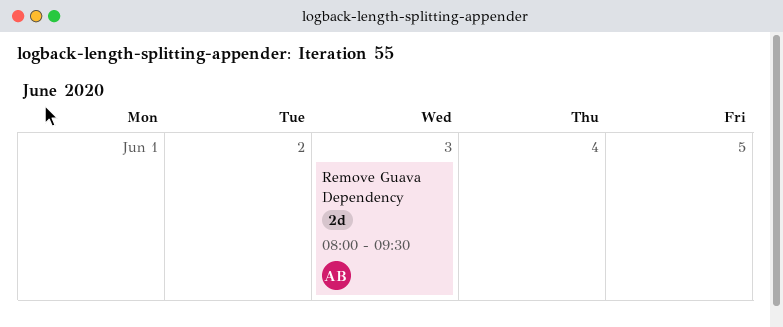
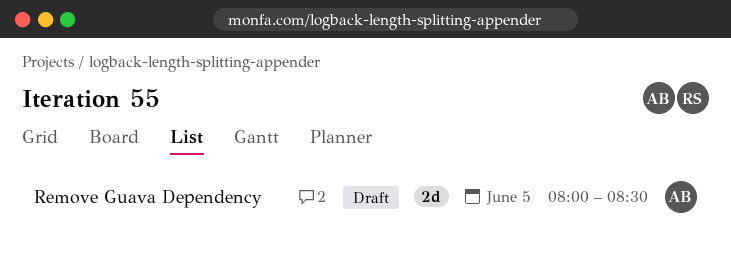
Remove Guava Dependency, day: Jun 3 -> Jun 5
Remove Guava Dependency, ends: 09:30 -> 08:30

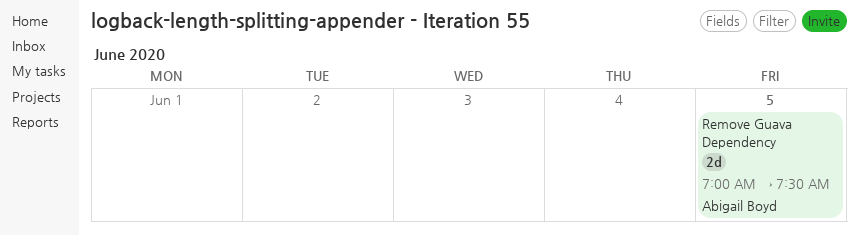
Remove Guava Dependency, begins: 08:00 -> 07:00
Remove Guava Dependency, ends: 08:30 -> 07:30

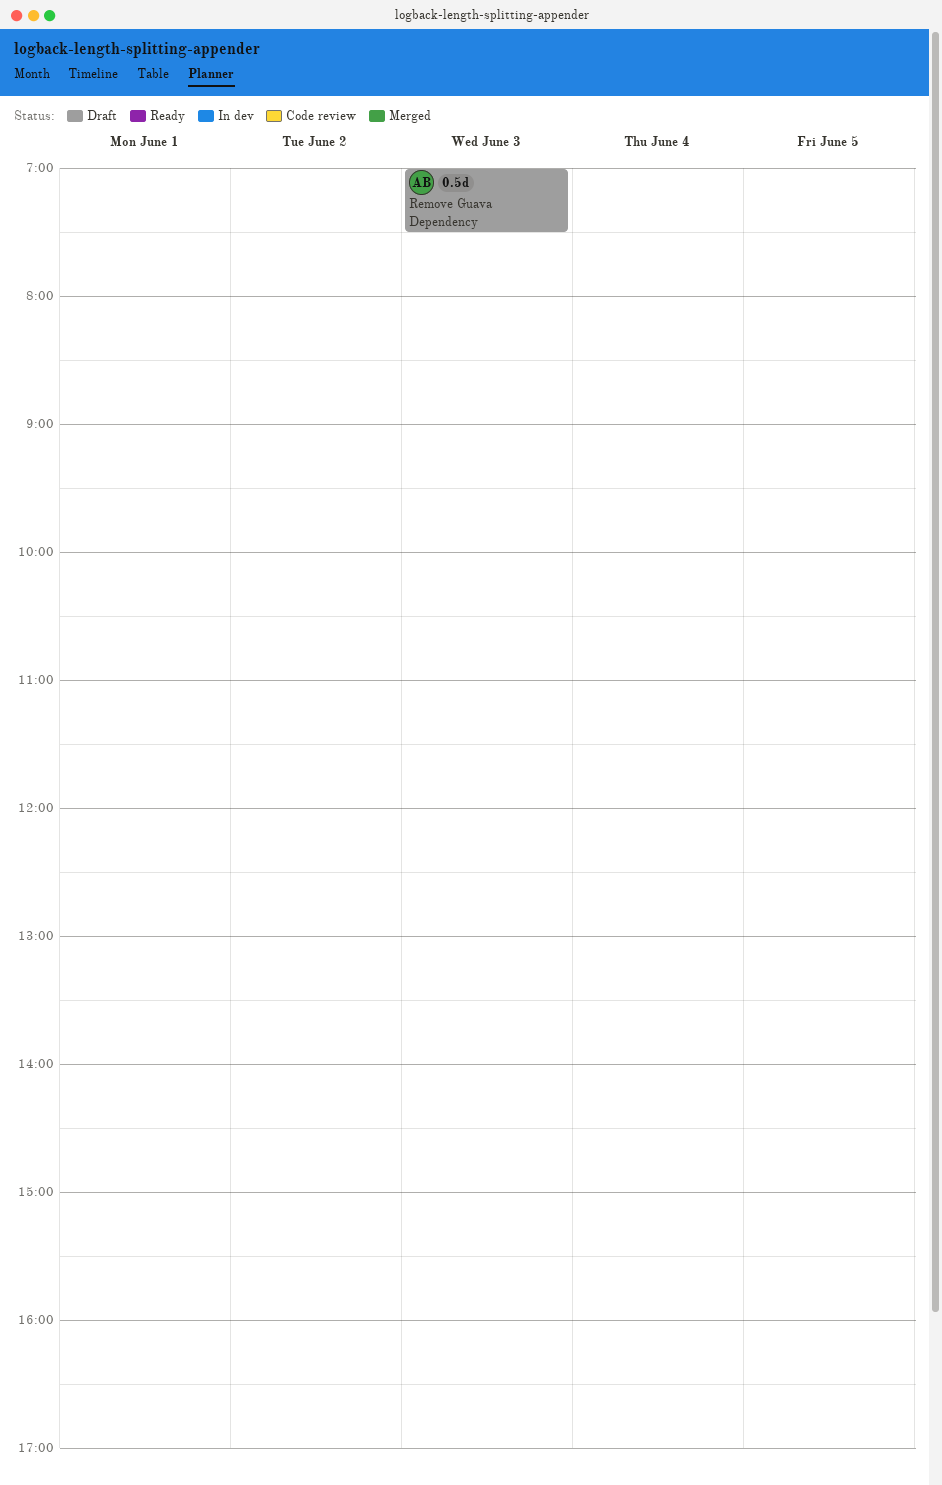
Remove Guava Dependency, estimate: 2d -> 0.5d
Remove Guava Dependency, day: Jun 5 -> Jun 3

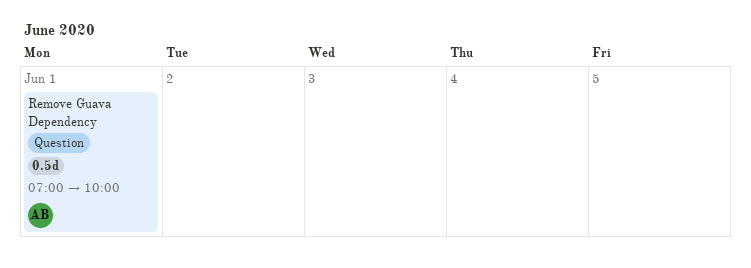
Remove Guava Dependency, day: Jun 3 -> Jun 1
Remove Guava Dependency, ends: 07:30 -> 10:00

